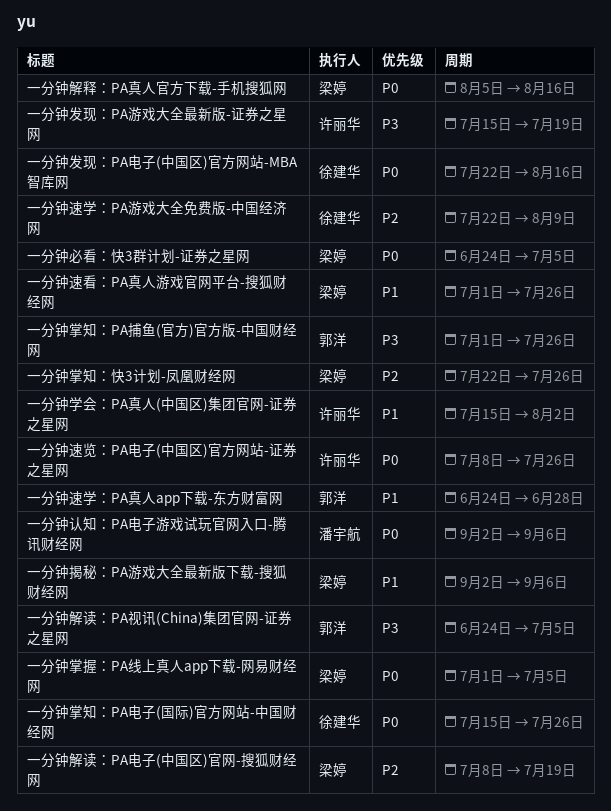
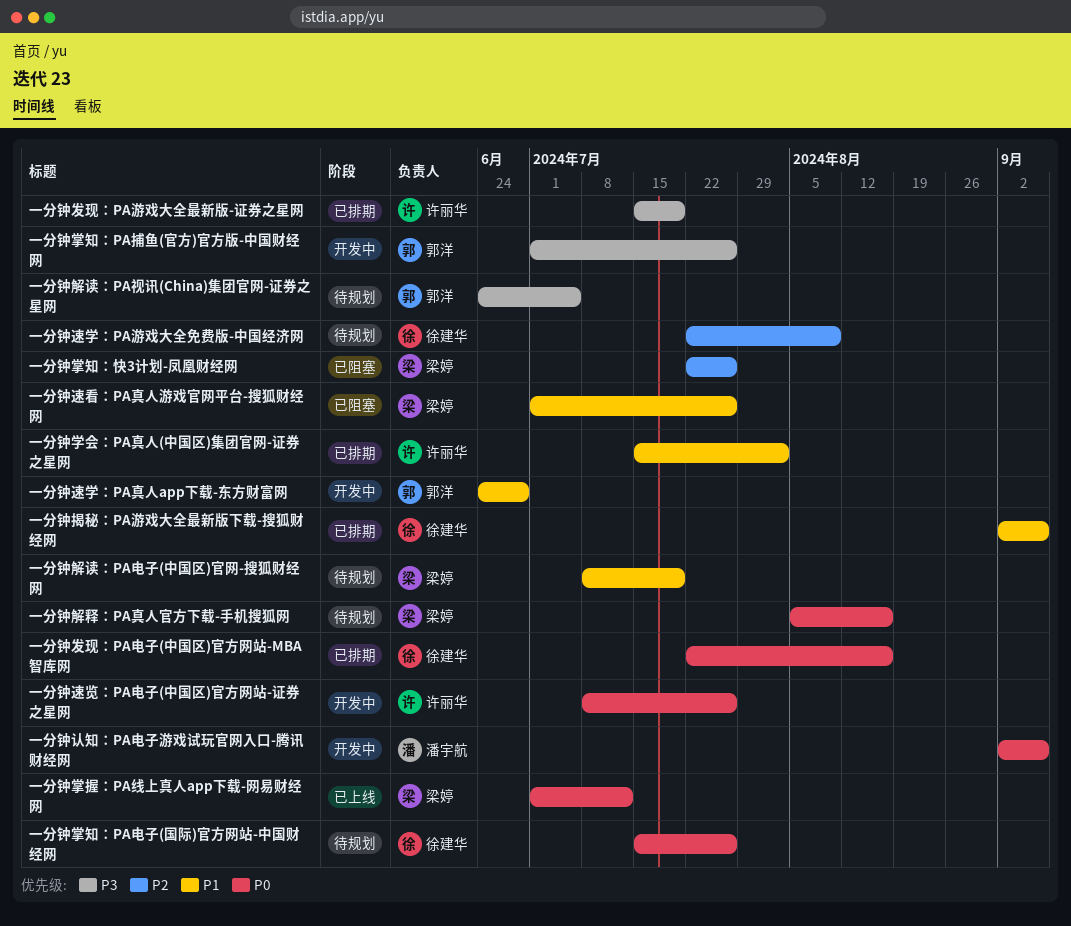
一分钟必看：快3群计划-证券之星网: present -> none
一分钟掌握：PA线上真人app下载-网易财经网, due: Jul 5 -> Jul 12
一分钟揭秘：PA游戏大全最新版下载-搜狐财经网, owner: 梁婷 -> 徐建华
一分钟解读：PA电子(中国区)官网-搜狐财经网, priority: P2 -> P1

